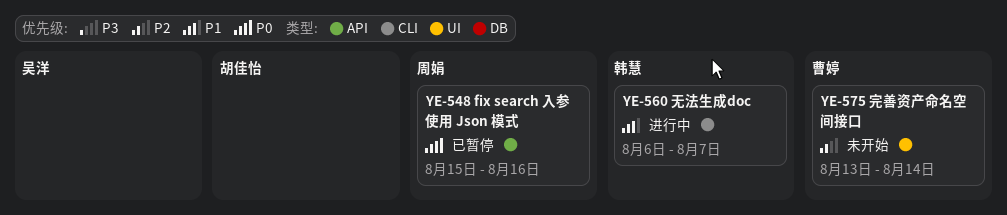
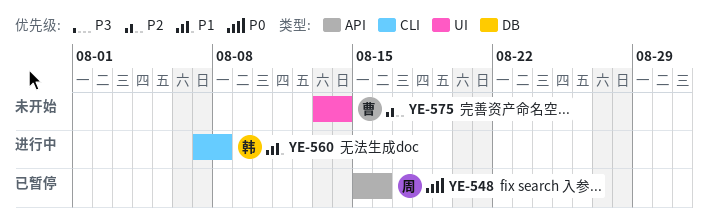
YE-560, start: Aug 6 -> Aug 7
YE-560, due: Aug 7 -> Aug 8

